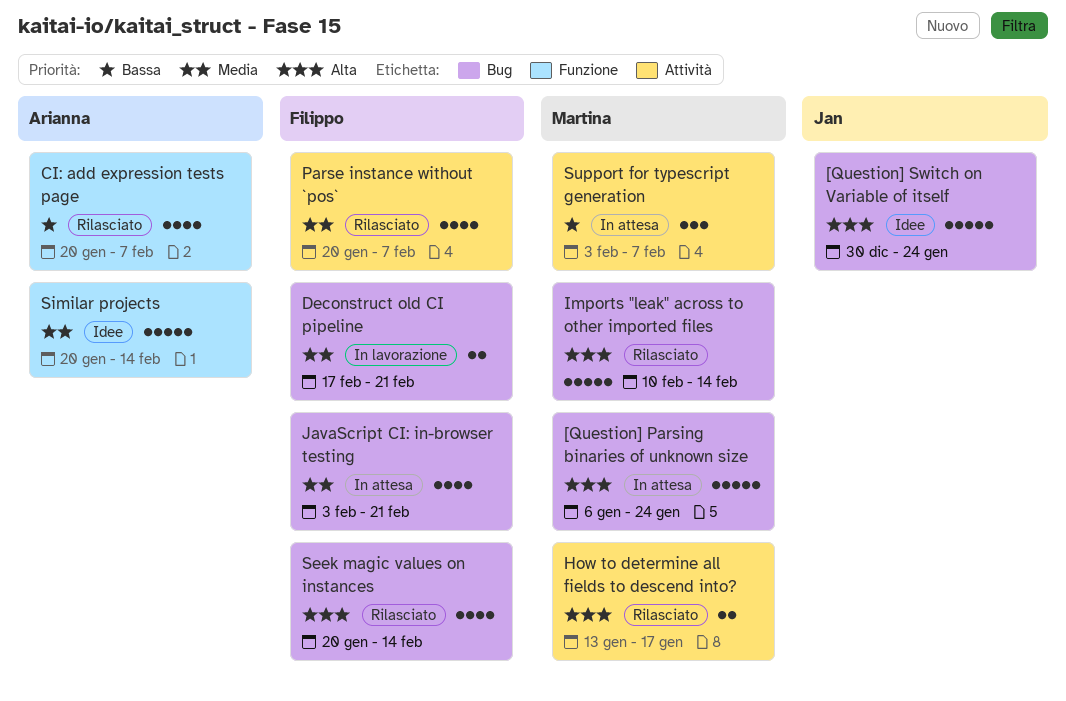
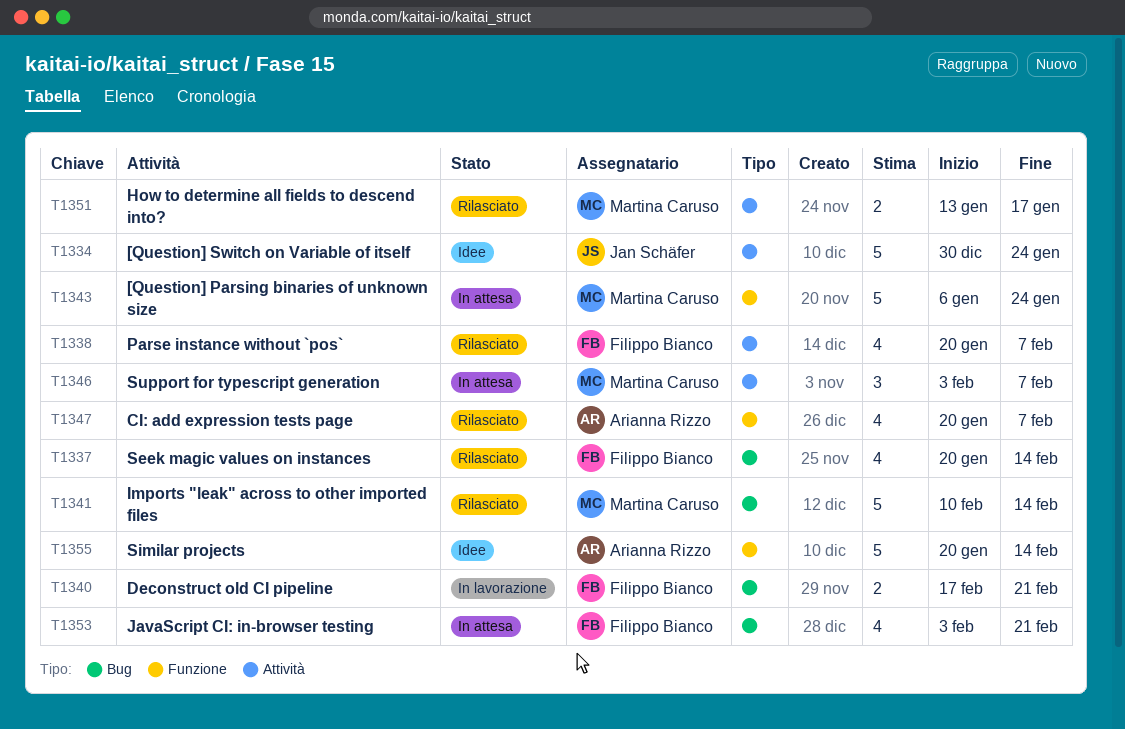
[Question] Parsing binaries of unknown size, label: Bug -> Funzione
[Question] Switch on Variable of itself, label: Bug -> Attività

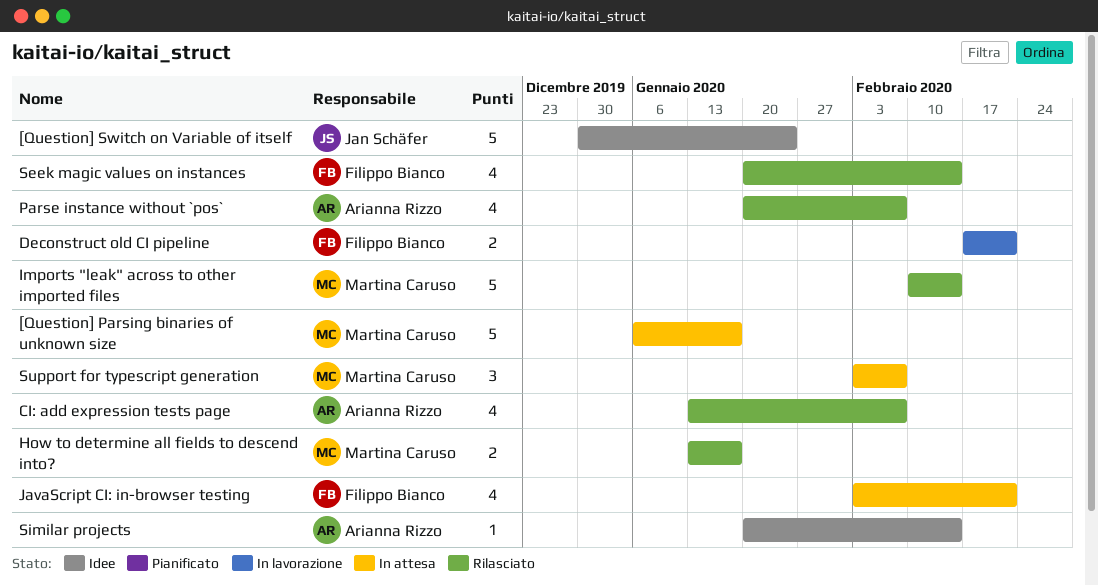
[Question] Parsing binaries of unknown size, due: Jan 24 -> Jan 17
CI: add expression tests page, start: Jan 20 -> Jan 13
Parse instance without `pos`, owner: Filippo Bianco -> Arianna Rizzo
Similar projects, estimate: 5 -> 1

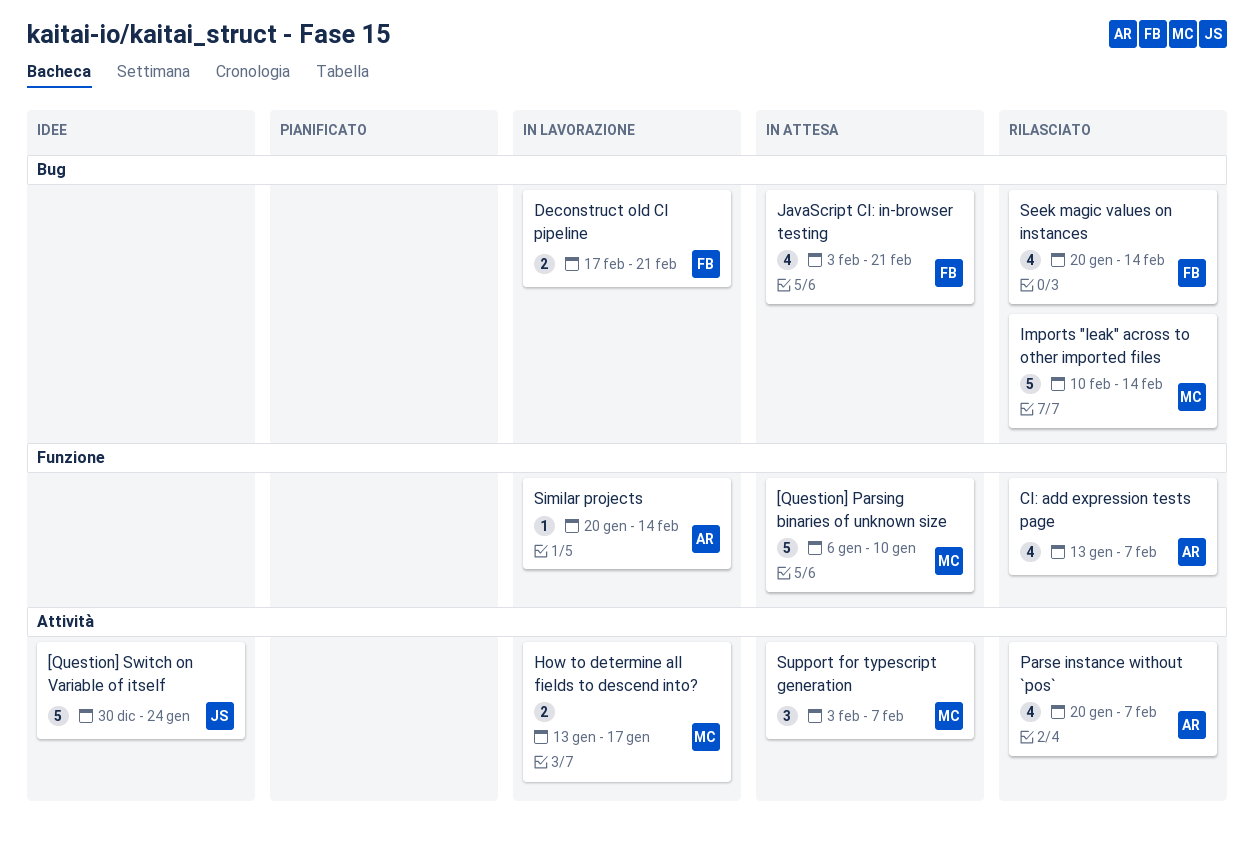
[Question] Parsing binaries of unknown size, due: Jan 17 -> Jan 10
How to determine all fields to descend into?, status: Rilasciato -> In lavorazione
Similar projects, status: Idee -> In lavorazione

